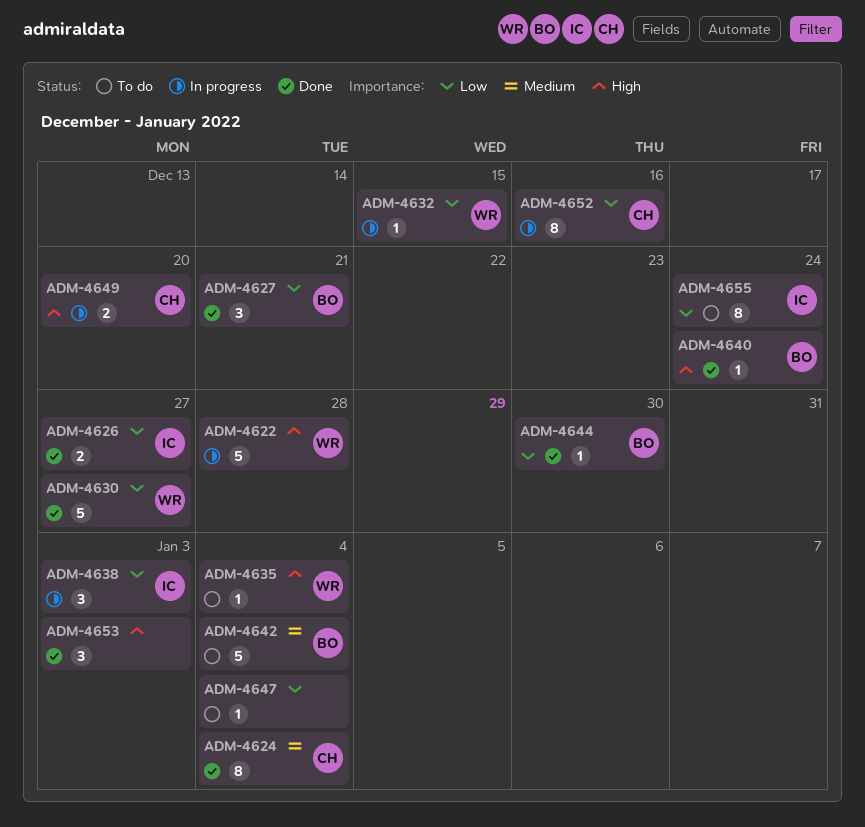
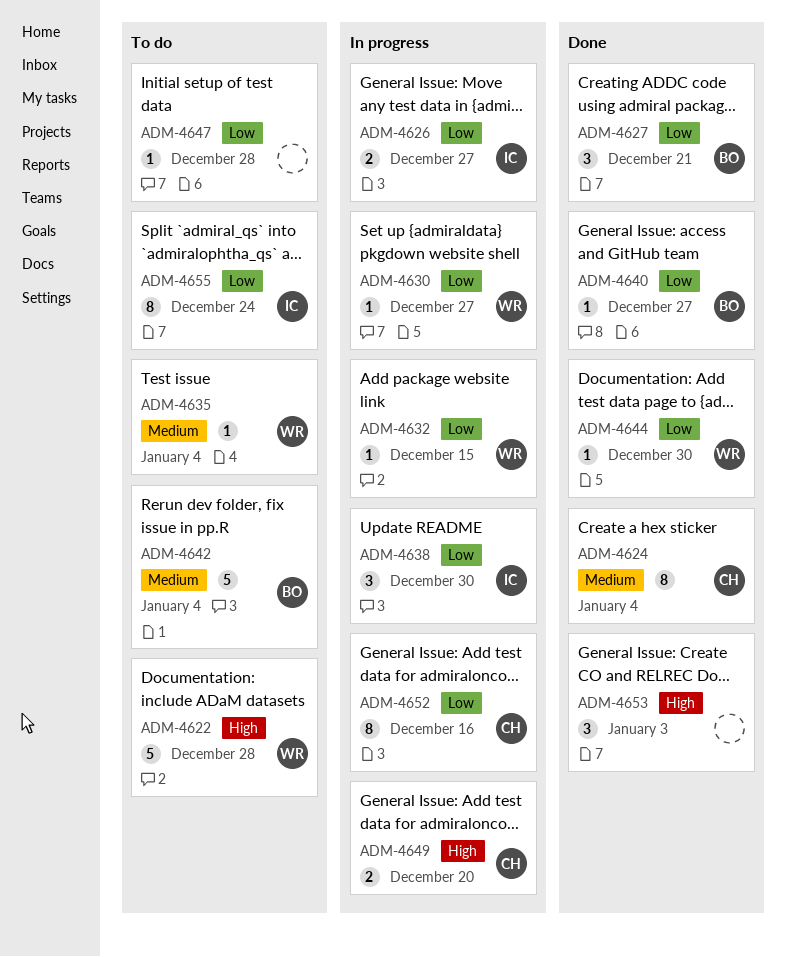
ADM-4622, status: In progress -> To do
ADM-4626, status: Done -> In progress
ADM-4630, status: Done -> In progress
ADM-4630, estimate: 5 -> 1
ADM-4635, priority: High -> Medium
ADM-4638, due: Jan 3 -> Dec 30
ADM-4640, priority: High -> Low
ADM-4640, due: Dec 24 -> Dec 27
ADM-4644, owner: BO -> WR
ADM-4647, due: Jan 4 -> Dec 28

